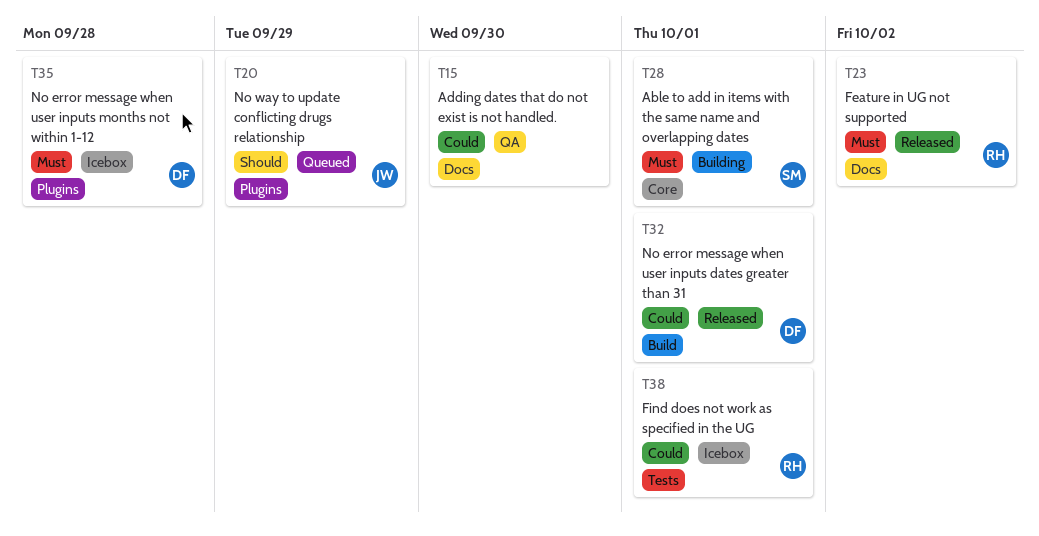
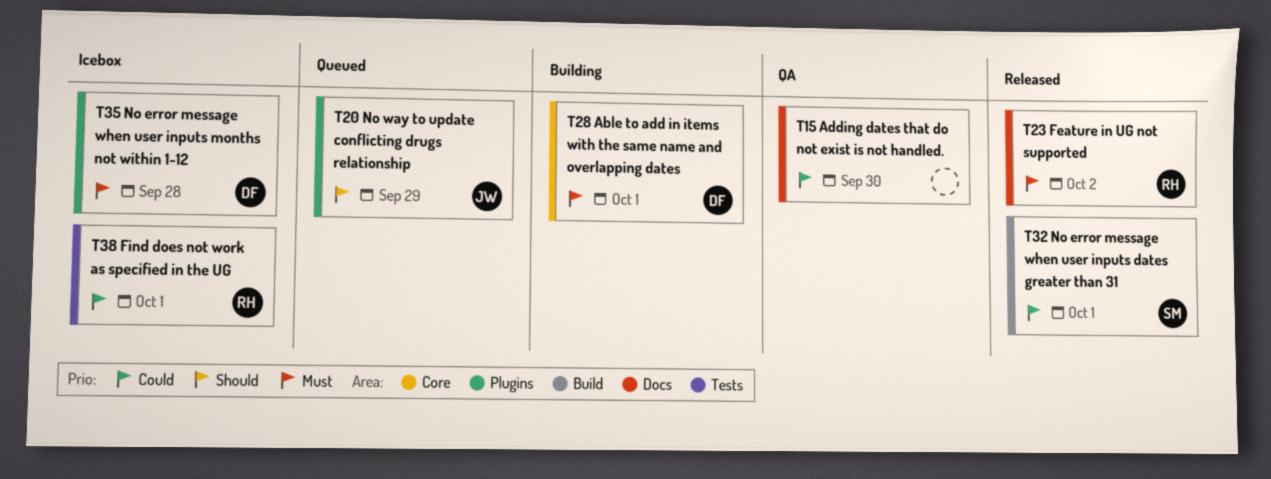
T28, owner: SM -> DF
T32, owner: DF -> SM

